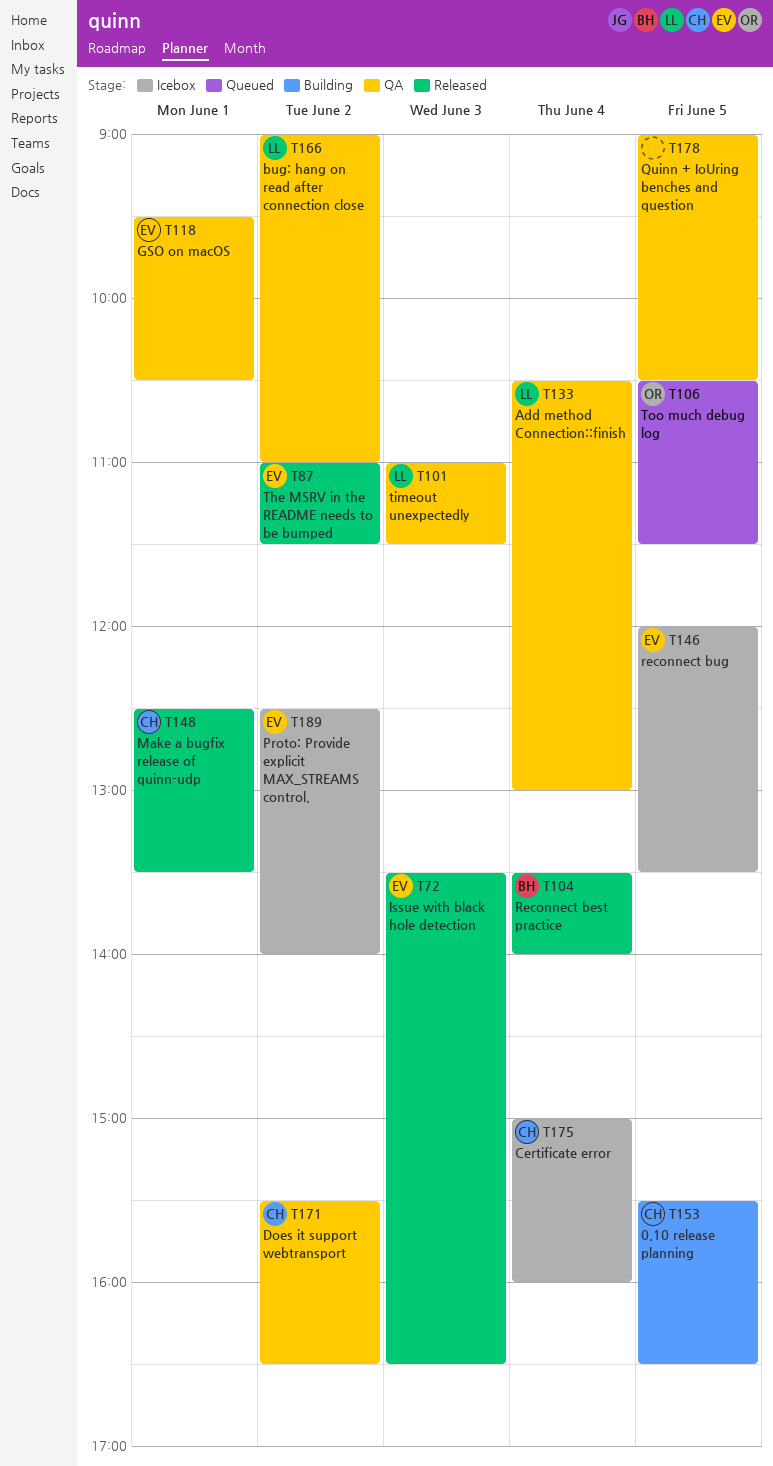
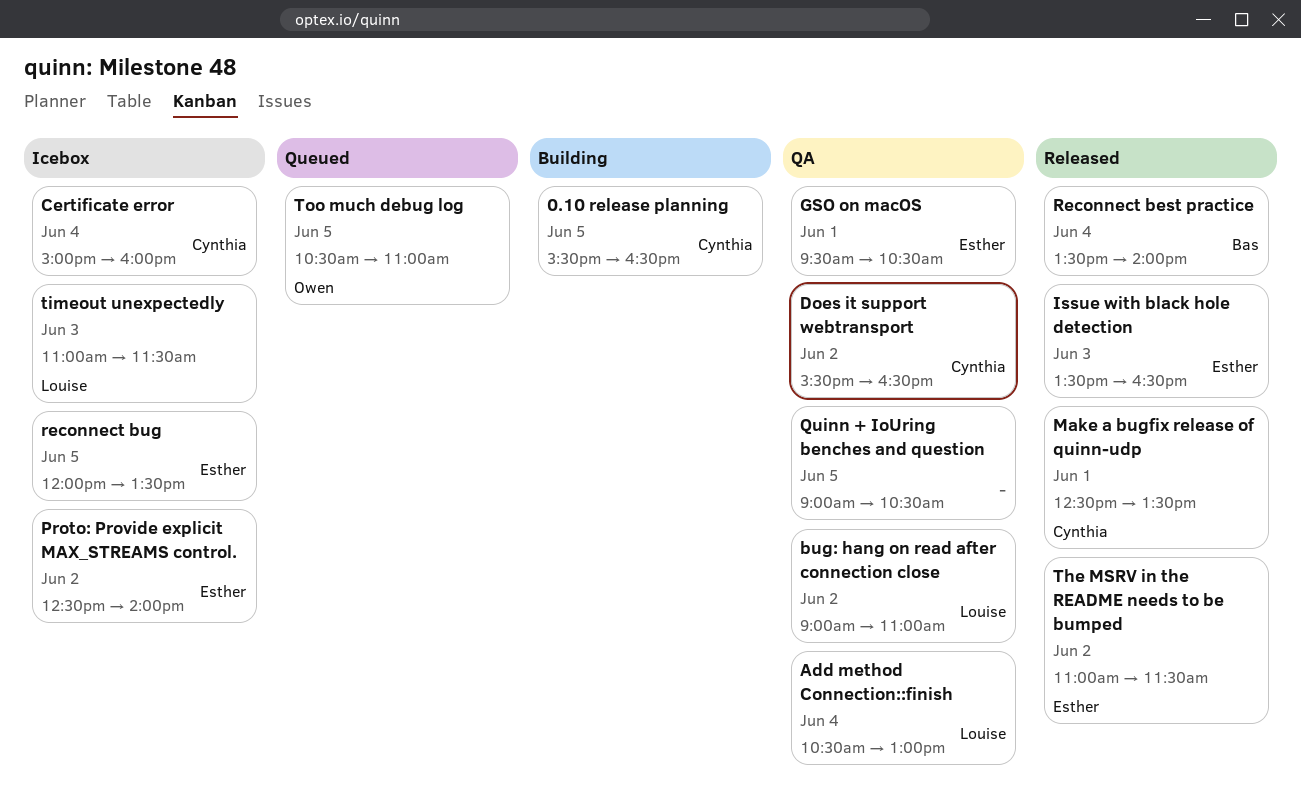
timeout unexpectedly, status: QA -> Icebox
Too much debug log, ends: 11:30 -> 11:00

